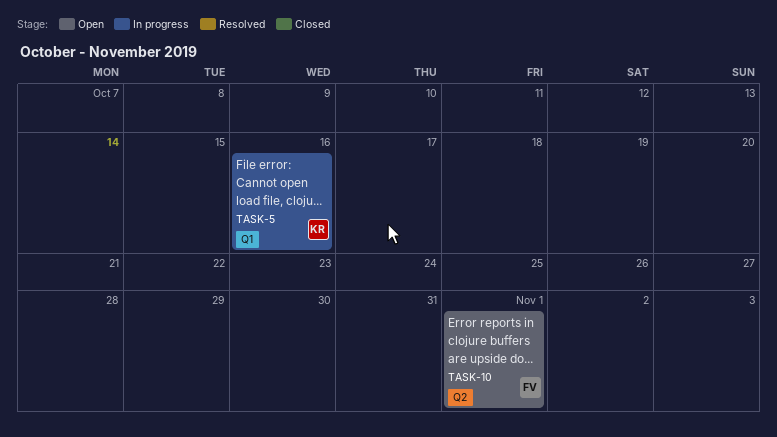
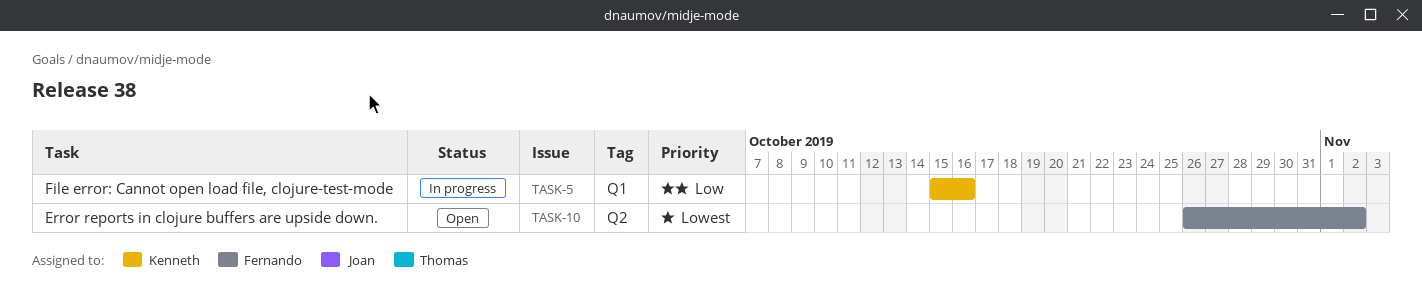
TASK-10, due: Nov 1 -> Nov 2

